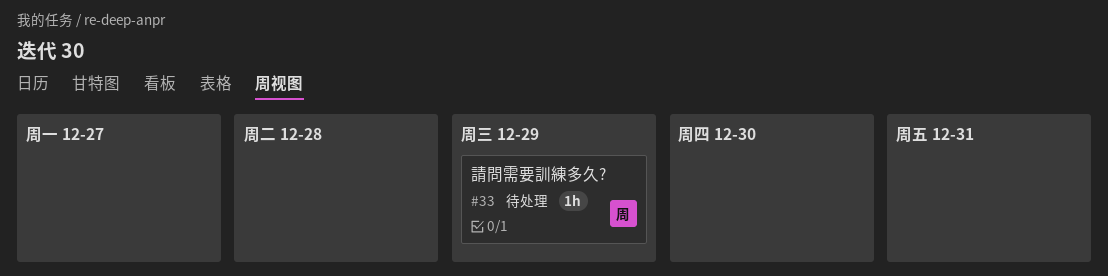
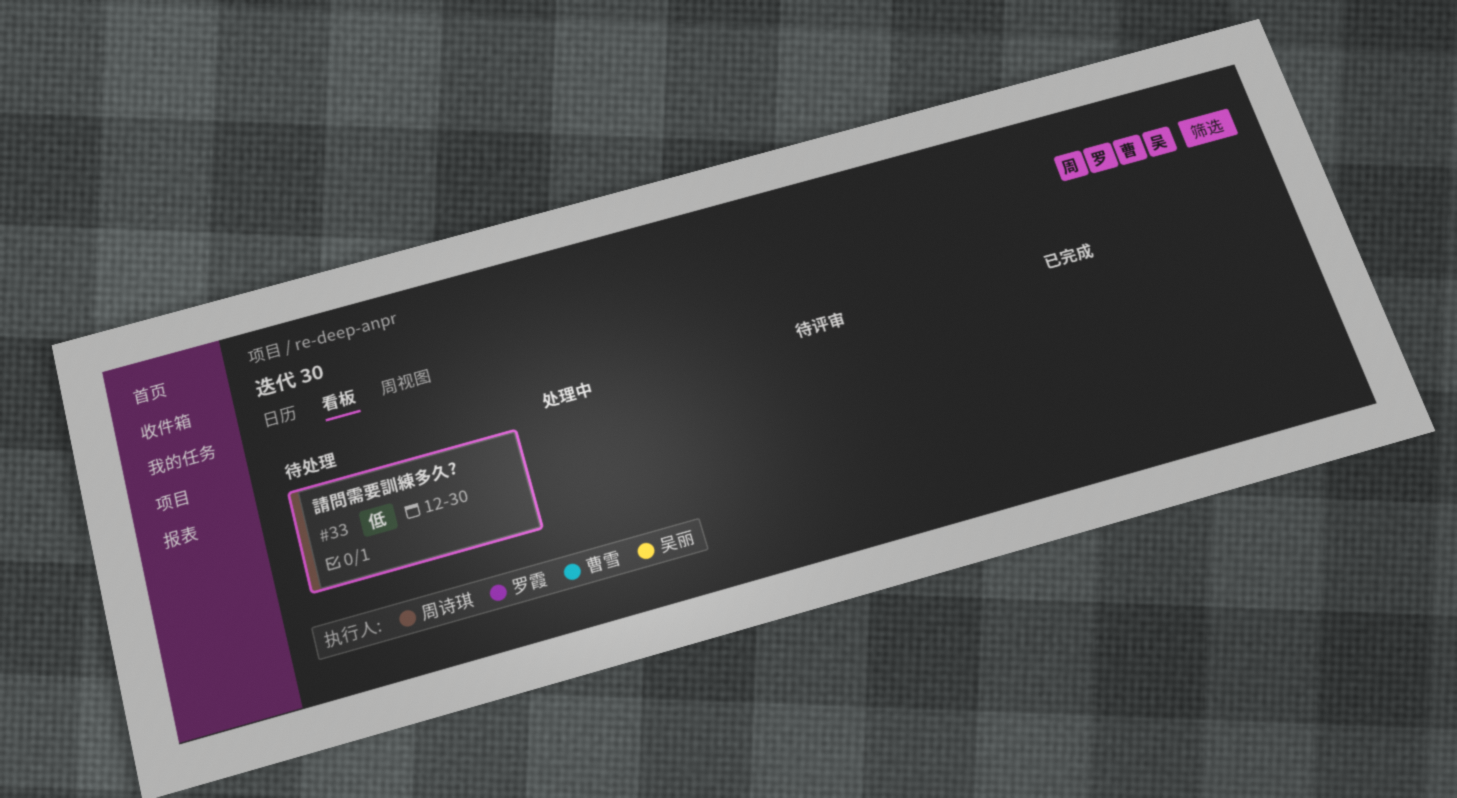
#33, due: Dec 29 -> Dec 30

